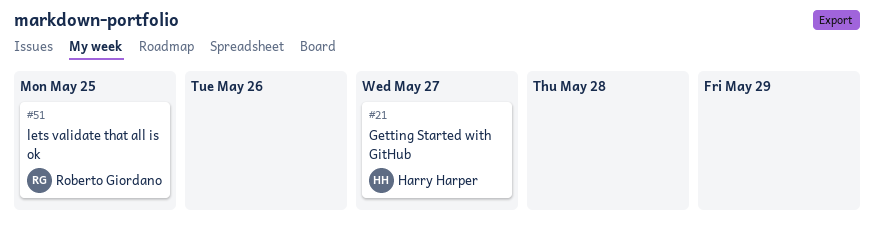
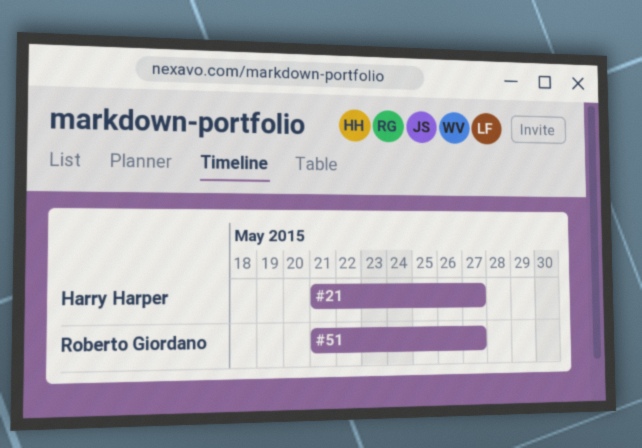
#51, due: May 25 -> May 27

